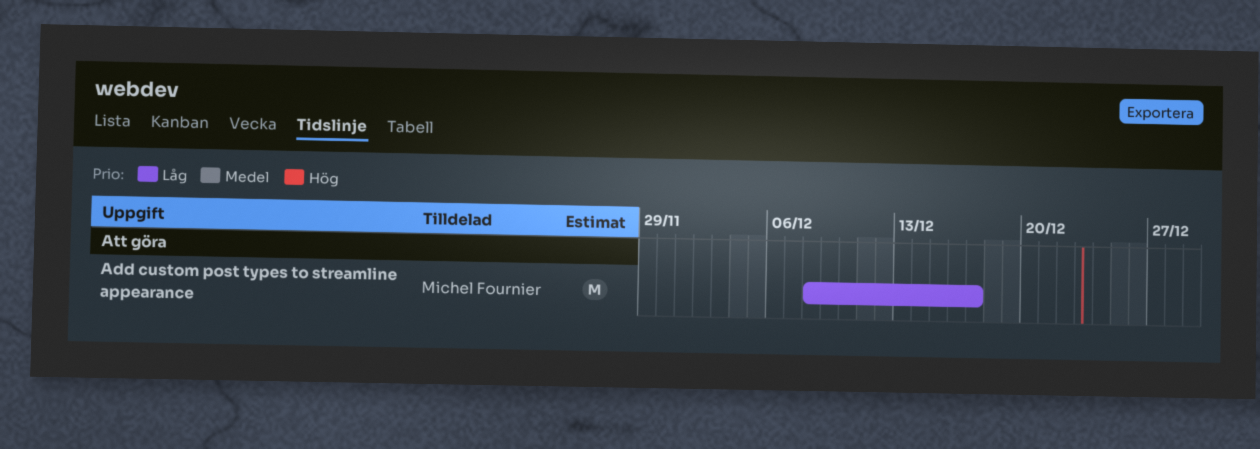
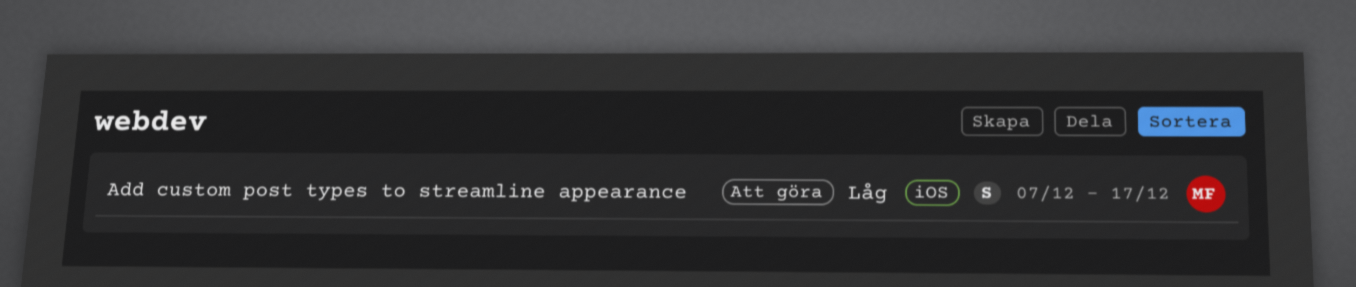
Add custom post types to streamline appearance, estimate: M -> S
Add custom post types to streamline appearance, start: Dec 8 -> Dec 7

